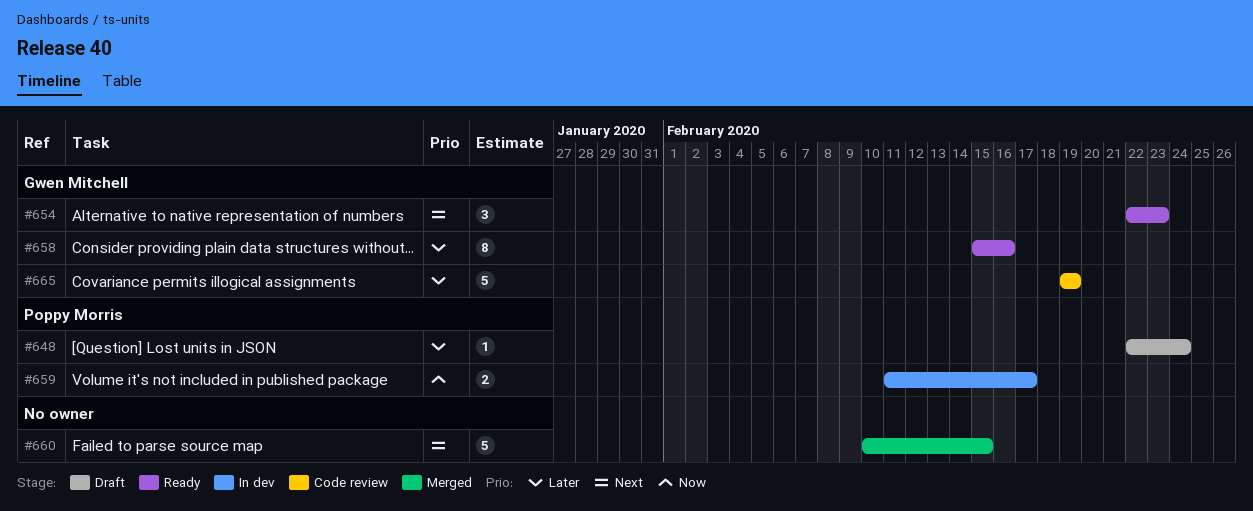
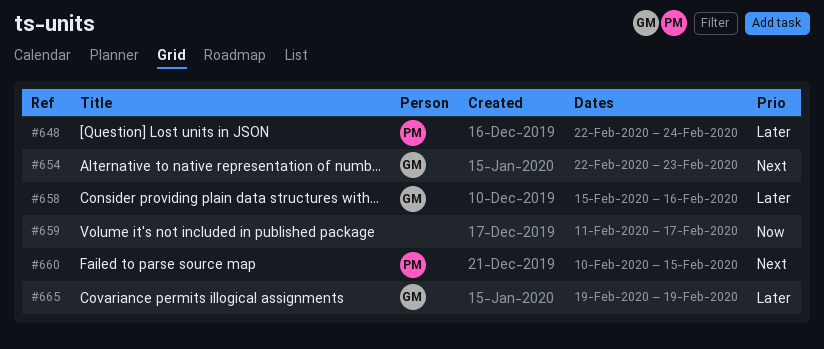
#659, owner: Poppy Morris -> none
#660, owner: none -> Poppy Morris

